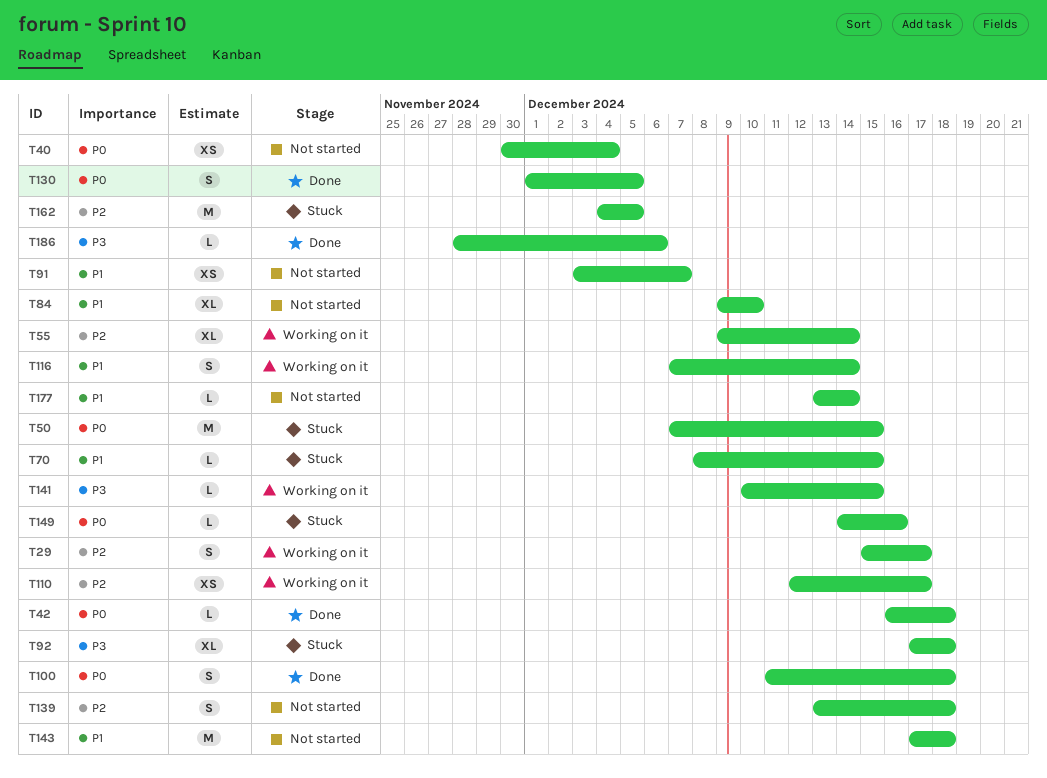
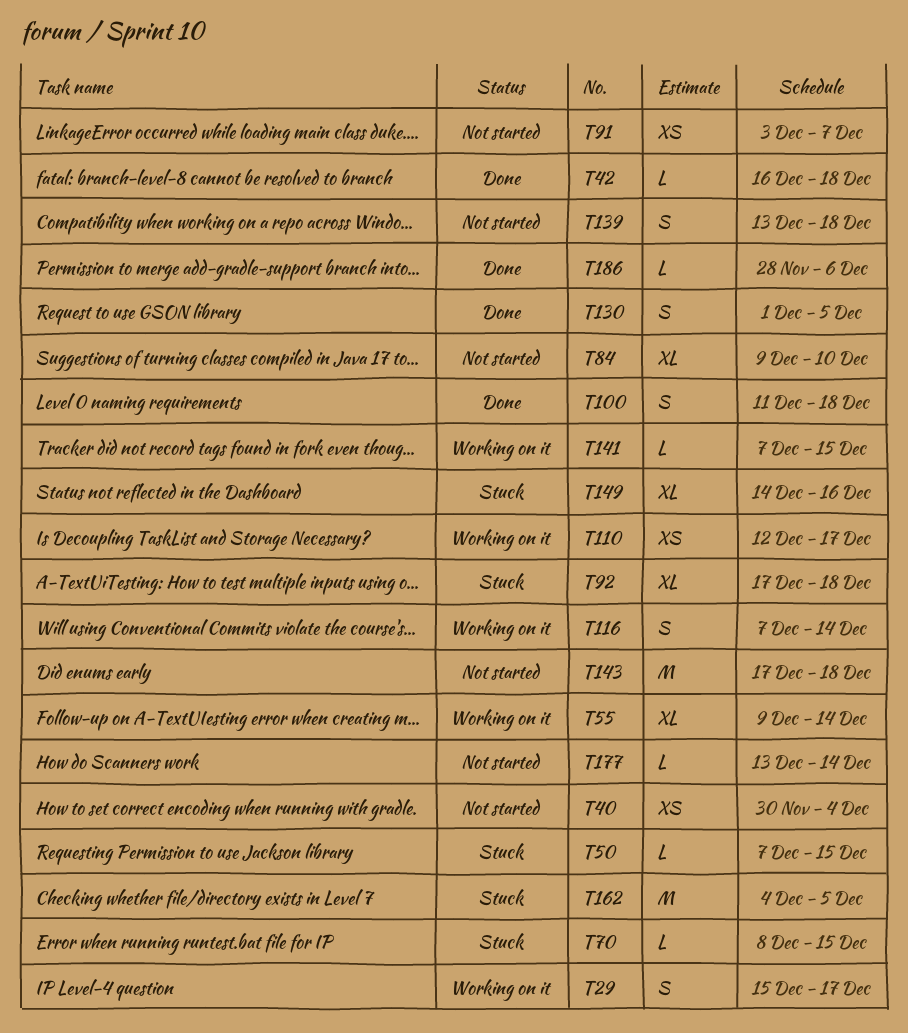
T50, estimate: M -> L
T141, start: Dec 10 -> Dec 7
T149, estimate: L -> XL

